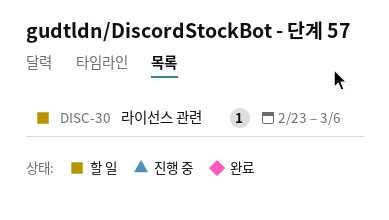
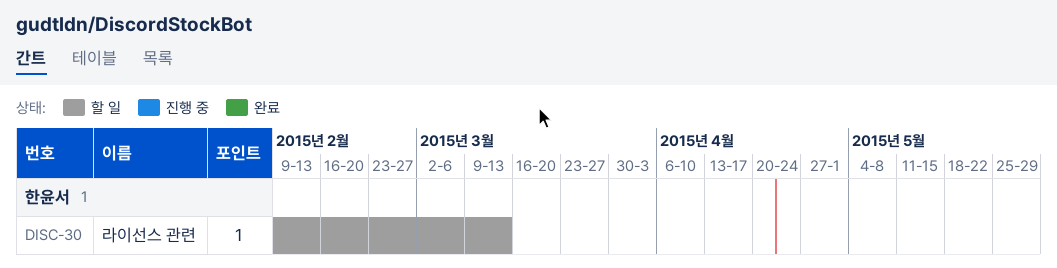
DISC-30, start: Feb 23 -> Feb 9
DISC-30, due: Mar 6 -> Mar 13

